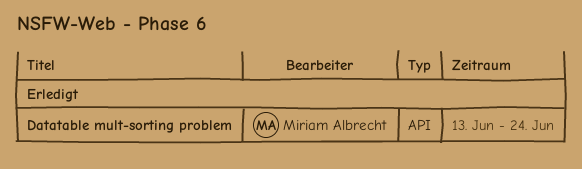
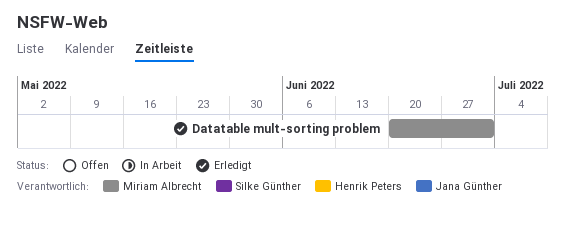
Datatable mult-sorting problem, start: Jun 13 -> Jun 20
Datatable mult-sorting problem, due: Jun 24 -> Jul 1

